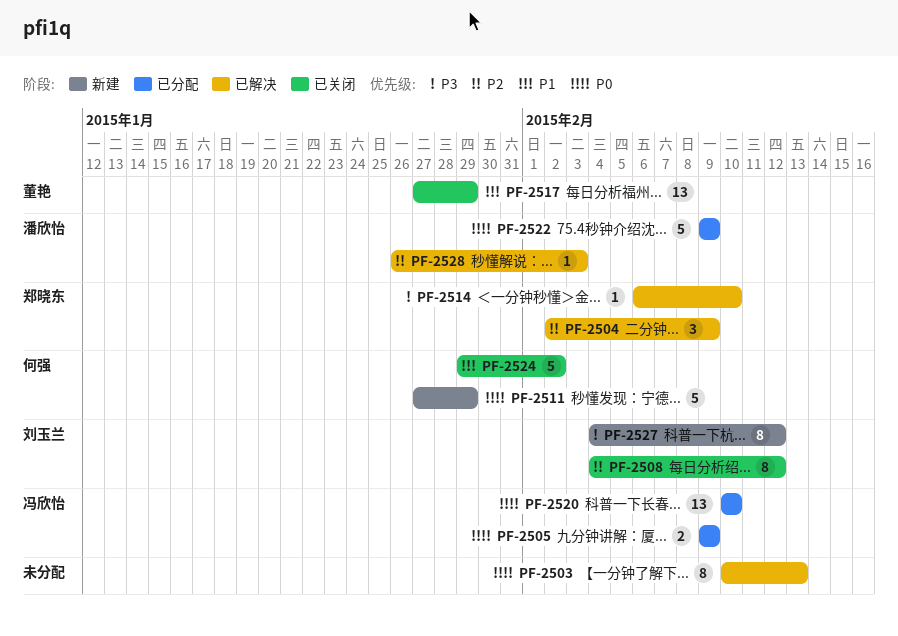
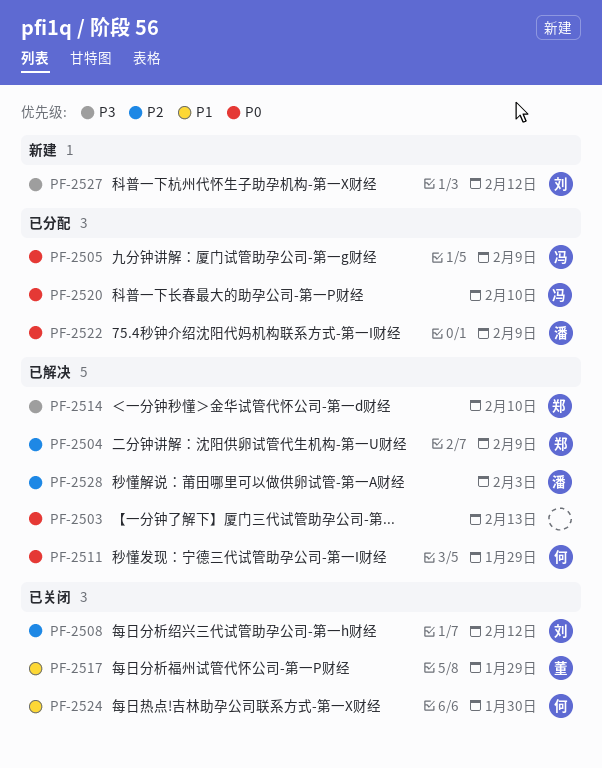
PF-2511, status: 新建 -> 已解决
PF-2524, due: Feb 2 -> Jan 30

